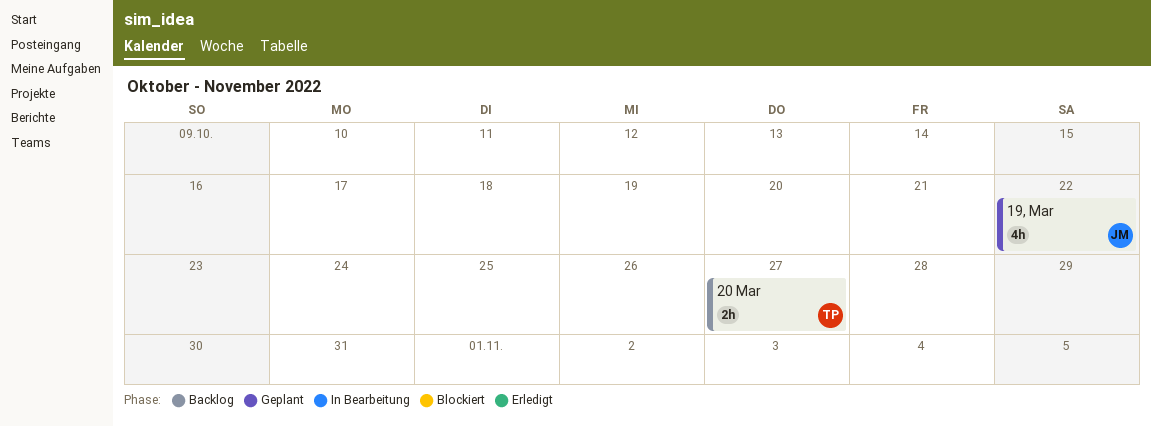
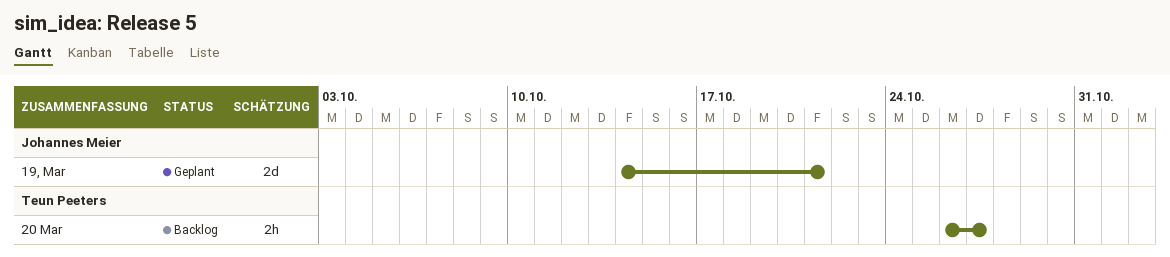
19, Mar, estimate: 4h -> 2d
19, Mar, due: Oct 22 -> Oct 21

